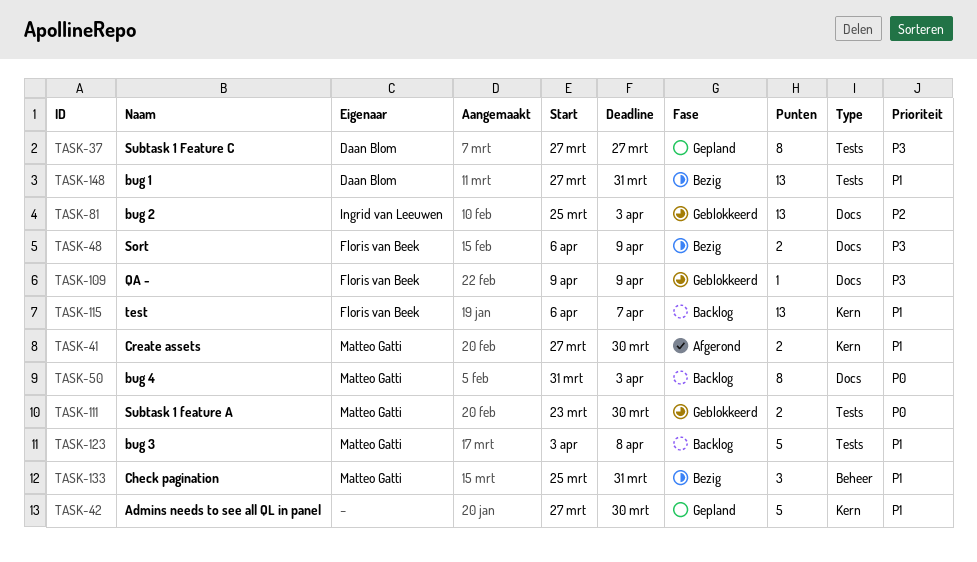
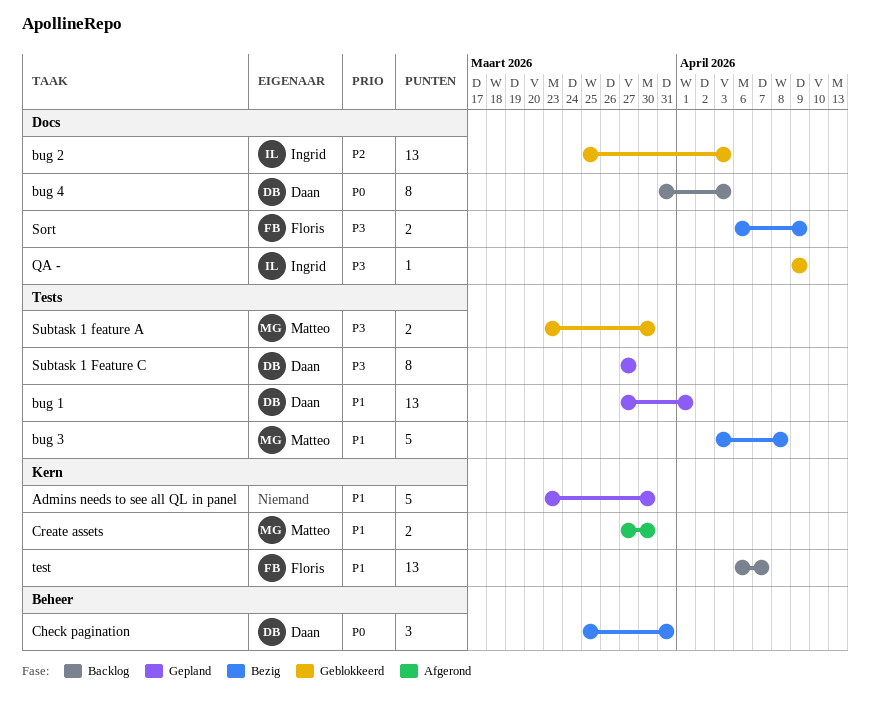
Admins needs to see all QL in panel, start: Mar 27 -> Mar 23
bug 1, status: Bezig -> Gepland
bug 1, due: Mar 31 -> Apr 1
bug 3, status: Backlog -> Bezig
bug 4, owner: Matteo Gatti -> Daan Blom
Check pagination, owner: Matteo Gatti -> Daan Blom
Check pagination, priority: P1 -> P0
QA -, owner: Floris van Beek -> Ingrid van Leeuwen
Subtask 1 feature A, priority: P0 -> P3

